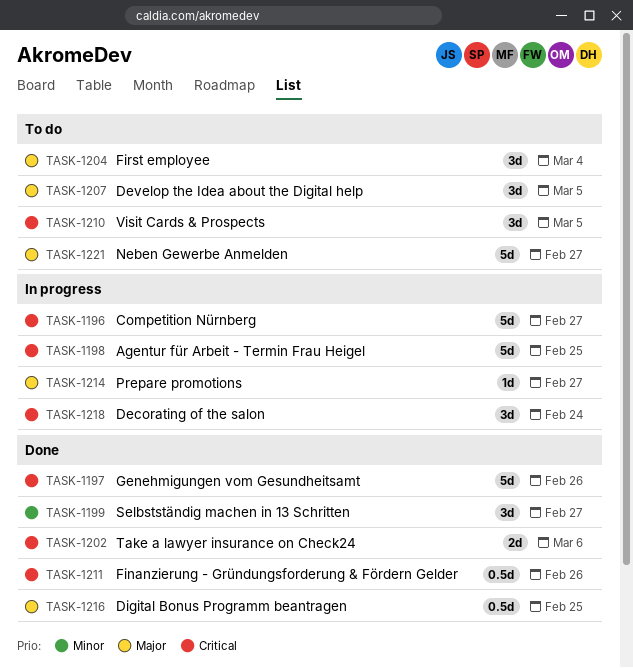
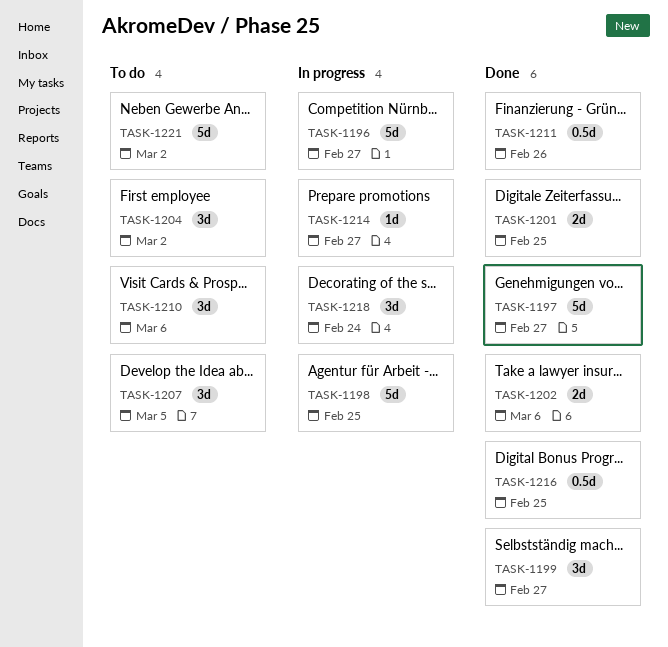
TASK-1197, due: Feb 26 -> Feb 27
TASK-1201: none -> present
TASK-1204, due: Mar 4 -> Mar 2
TASK-1210, due: Mar 5 -> Mar 6
TASK-1221, due: Feb 27 -> Mar 2

